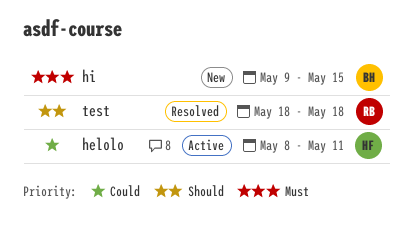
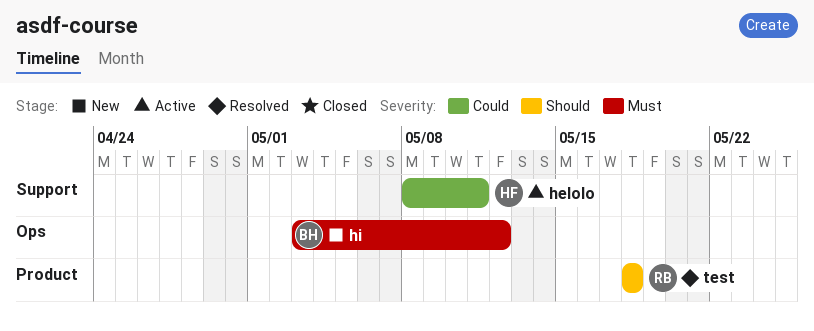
hi, start: May 9 -> May 3
hi, due: May 15 -> May 12

